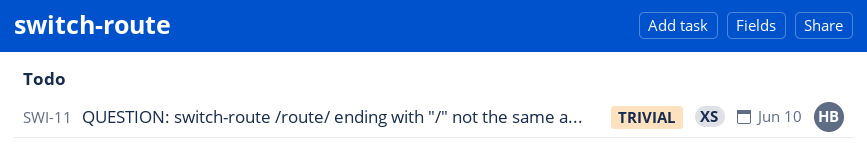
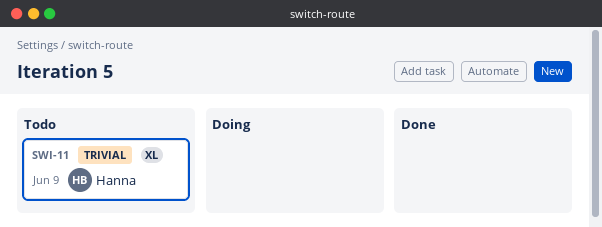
SWI-11, estimate: XS -> XL
SWI-11, due: Jun 10 -> Jun 9

